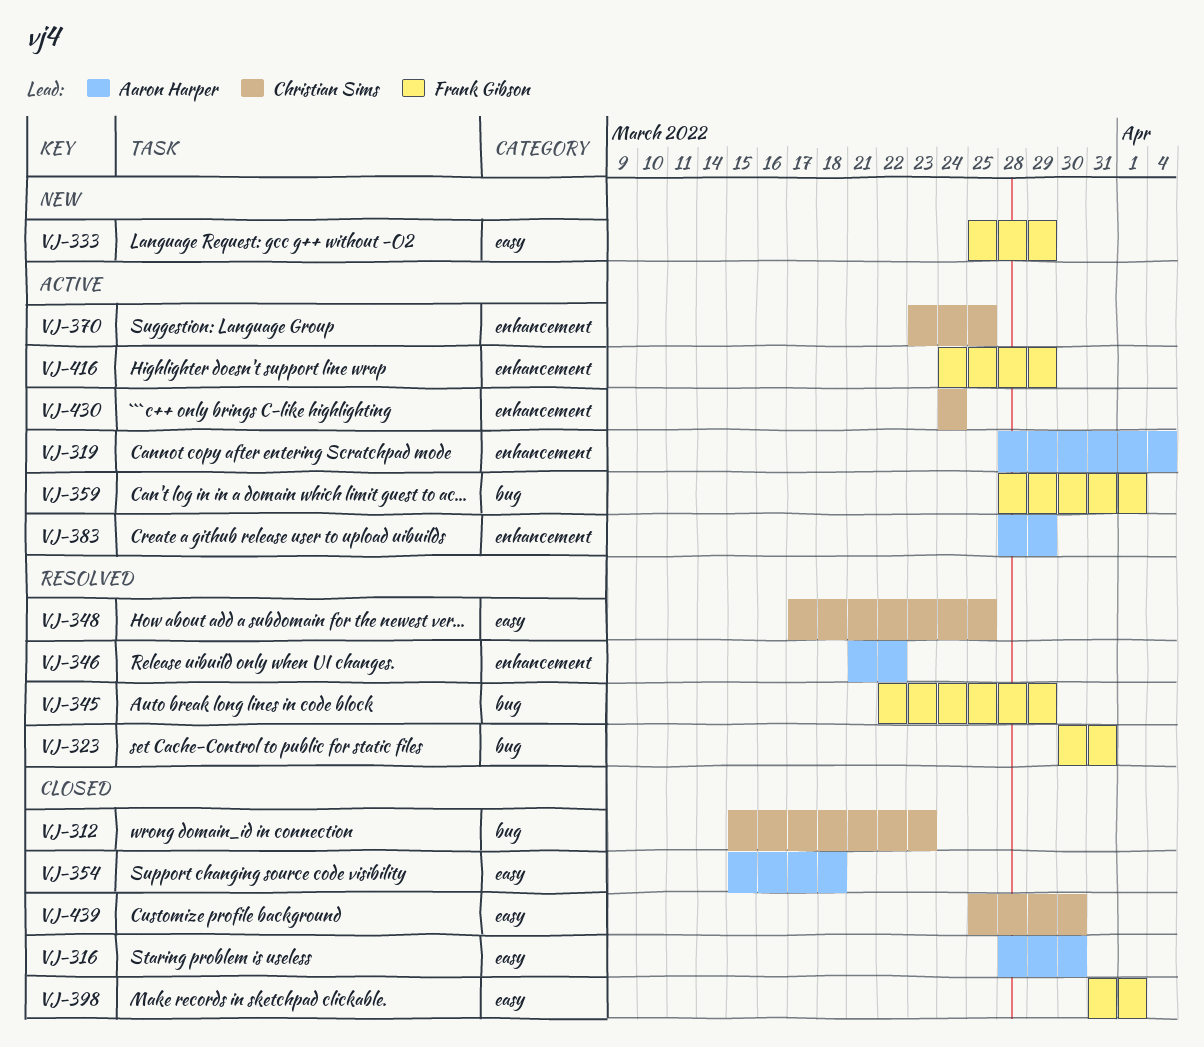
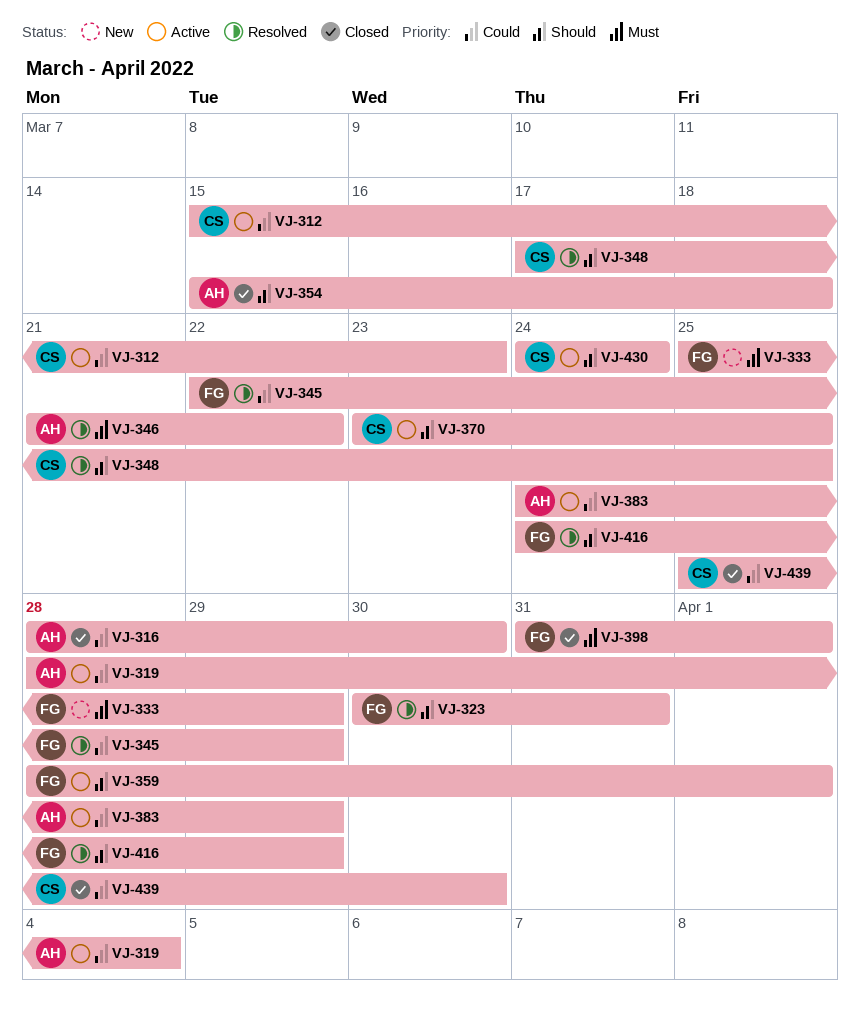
VJ-312, status: Closed -> Active
VJ-383, start: Mar 28 -> Mar 24
VJ-416, status: Active -> Resolved

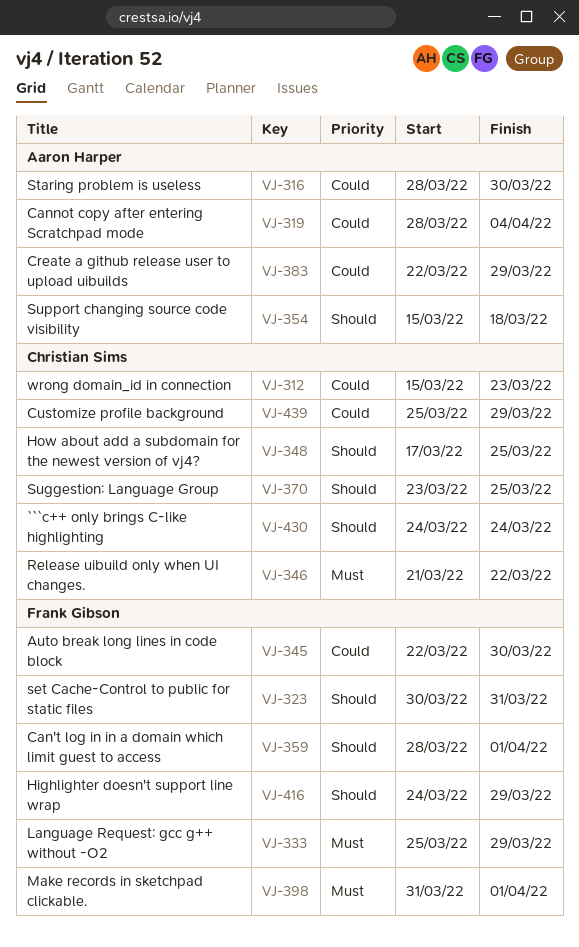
VJ-345, due: Mar 29 -> Mar 30
VJ-346, owner: Aaron Harper -> Christian Sims
VJ-383, start: Mar 24 -> Mar 22
VJ-439, due: Mar 30 -> Mar 29

